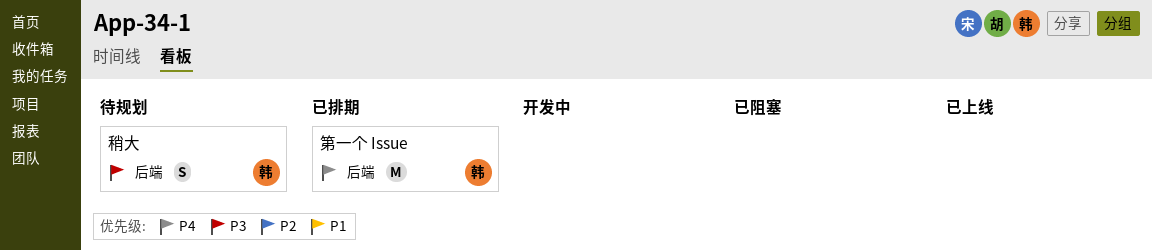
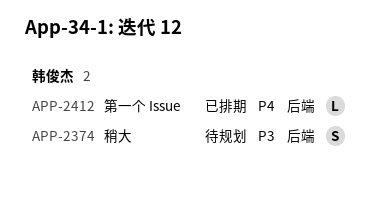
第一个 Issue, estimate: M -> L

